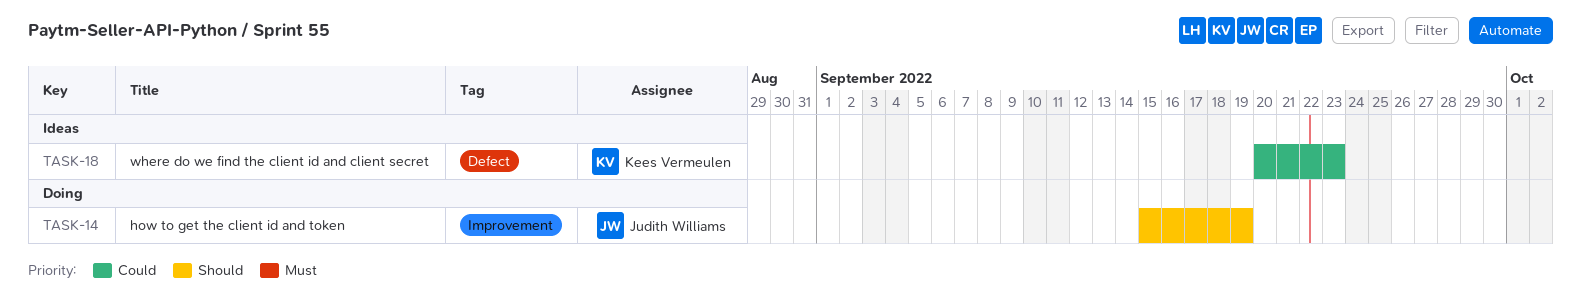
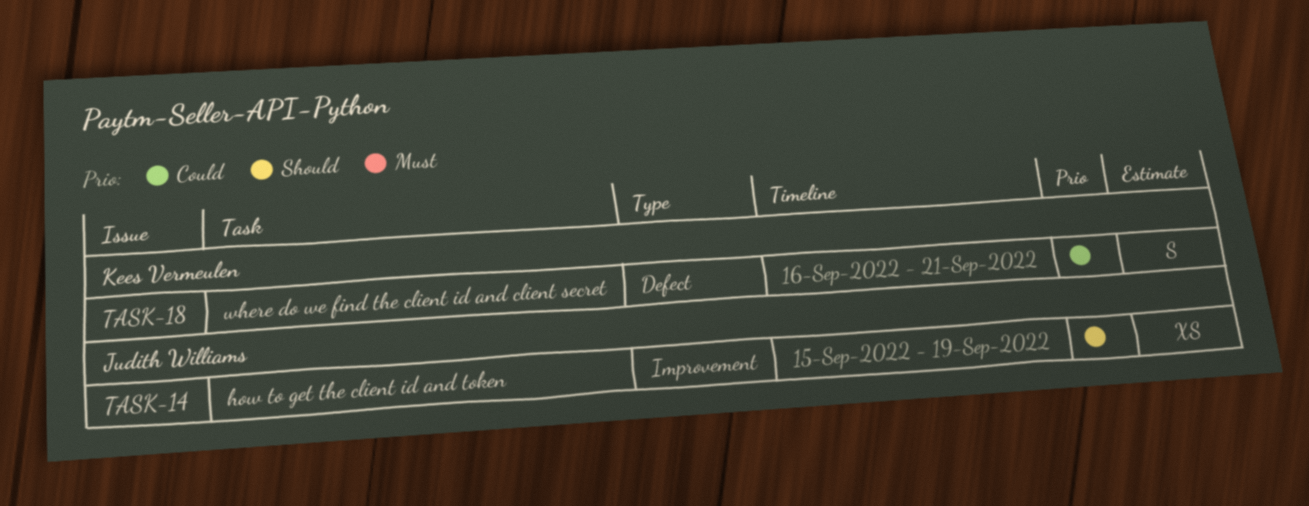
TASK-18, start: Sep 20 -> Sep 16
TASK-18, due: Sep 23 -> Sep 21

